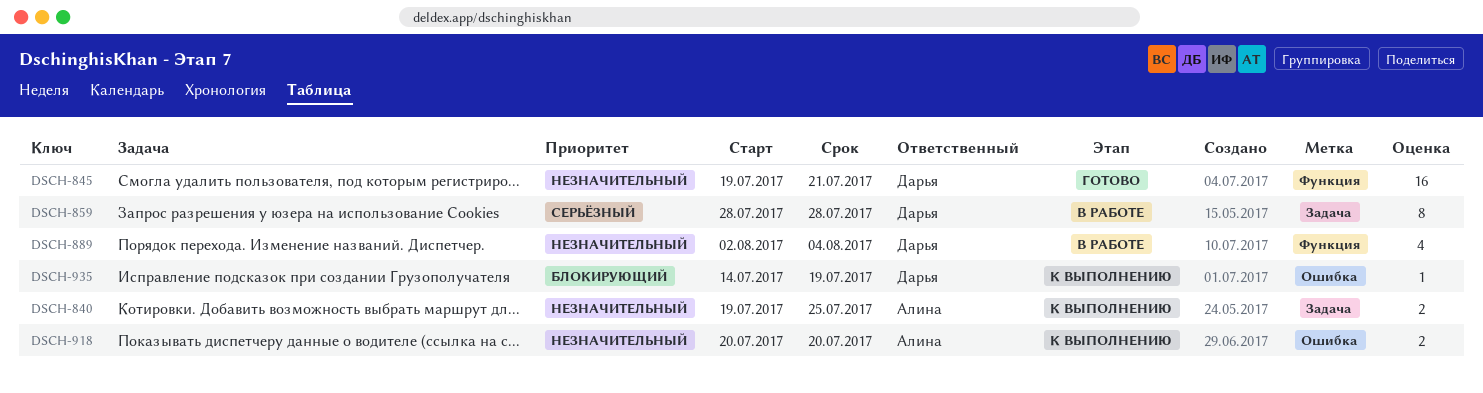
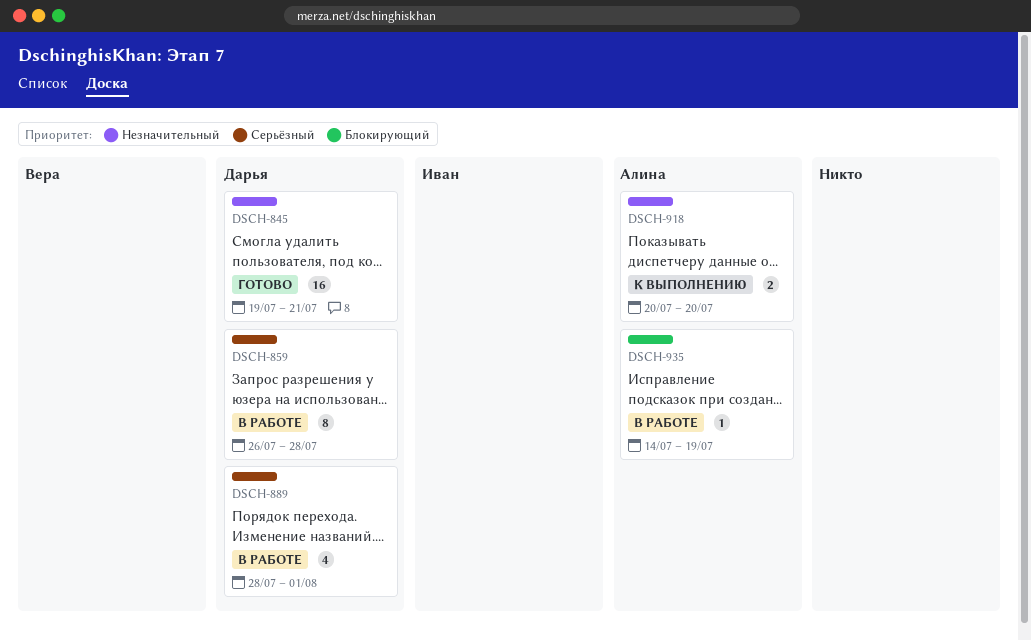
DSCH-840: present -> none
DSCH-859, start: Jul 28 -> Jul 26
DSCH-889, priority: Незначительный -> Серьёзный
DSCH-889, start: Aug 2 -> Jul 28
DSCH-889, due: Aug 4 -> Aug 1
DSCH-935, status: К выполнению -> В работе
DSCH-935, owner: Дарья -> Алина

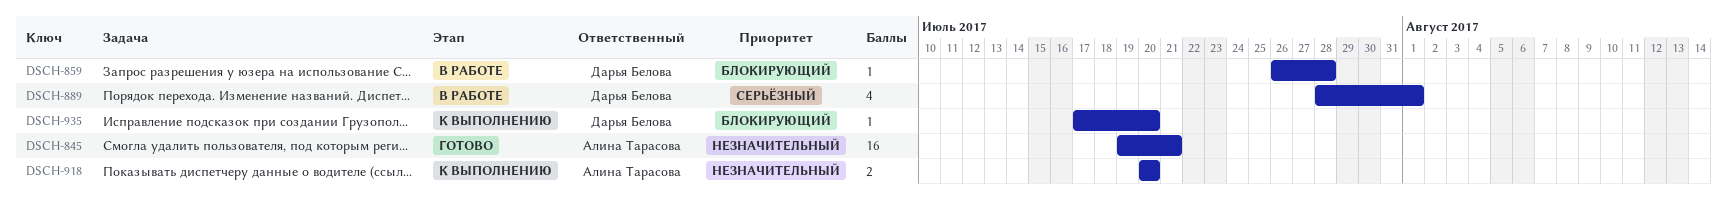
DSCH-845, owner: Дарья Белова -> Алина Тарасова
DSCH-859, priority: Серьёзный -> Блокирующий
DSCH-859, estimate: 8 -> 1
DSCH-935, status: В работе -> К выполнению
DSCH-935, owner: Алина Тарасова -> Дарья Белова
DSCH-935, start: Jul 14 -> Jul 17
DSCH-935, due: Jul 19 -> Jul 20

